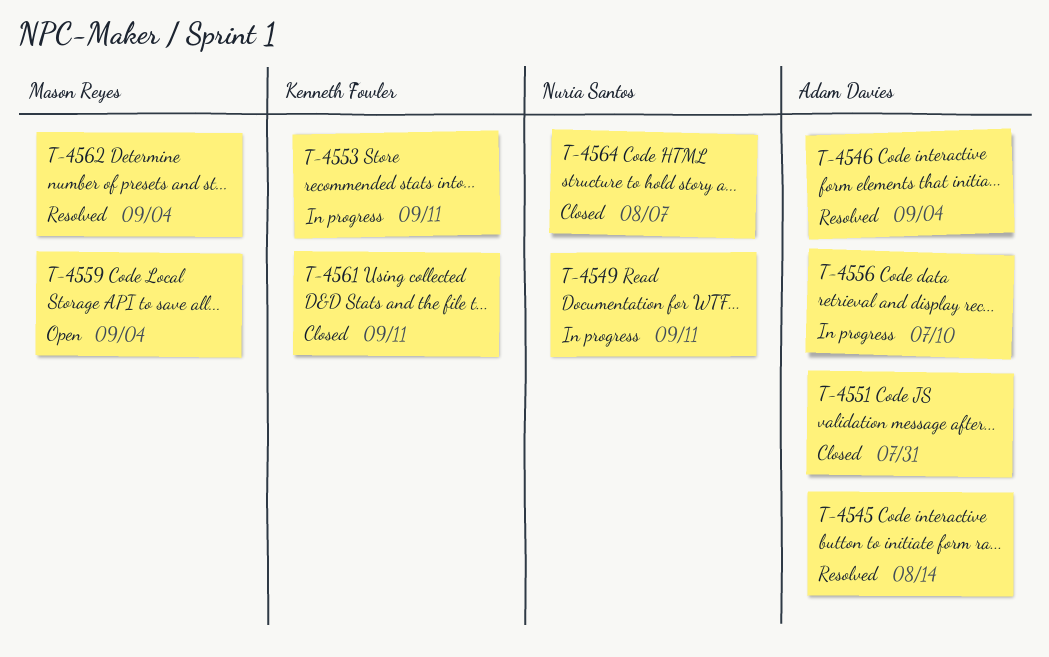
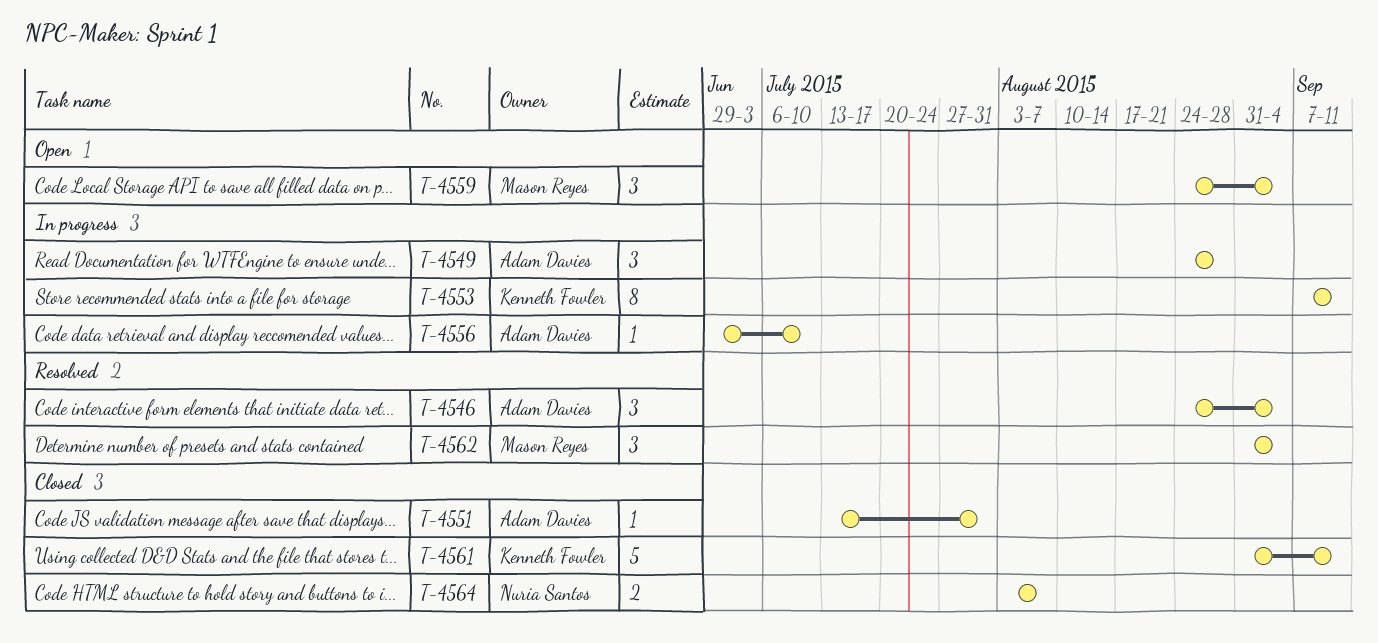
T-4545: present -> none
T-4549, owner: Nuria Santos -> Adam Davies
T-4549, due: Sep 11 -> Aug 28

